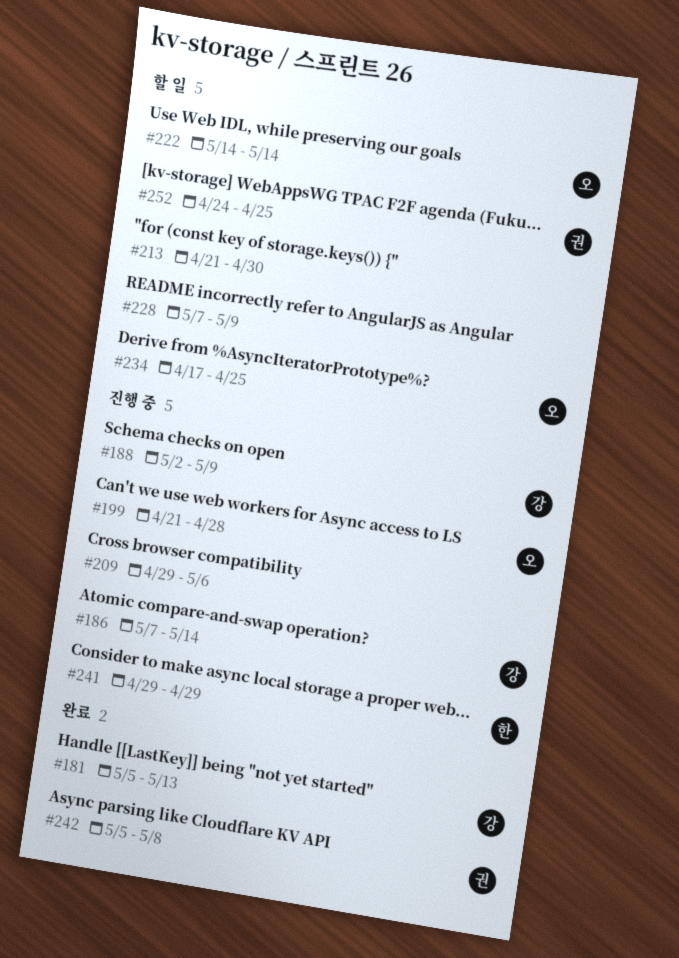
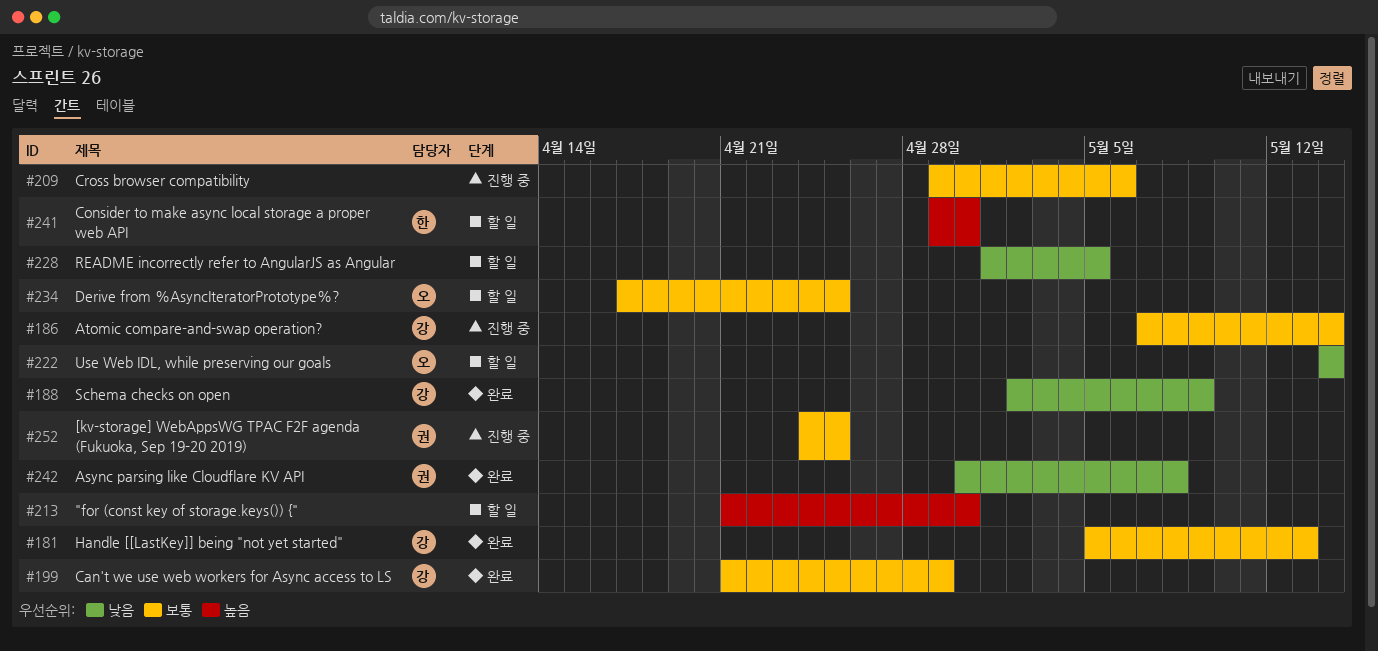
#188, status: 진행 중 -> 완료
#199, status: 진행 중 -> 완료
#199, owner: 오 -> 강
#199, due: Apr 28 -> Apr 29
#228, start: May 7 -> May 1
#228, due: May 9 -> May 5
#241, status: 진행 중 -> 할 일
#241, due: Apr 29 -> Apr 30
#242, start: May 5 -> Apr 30
#252, status: 할 일 -> 진행 중

